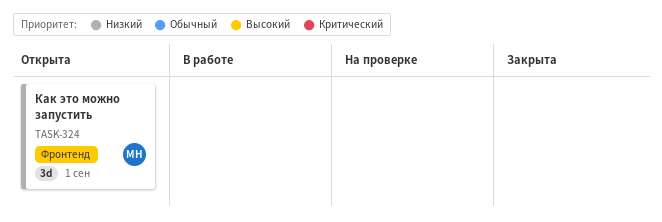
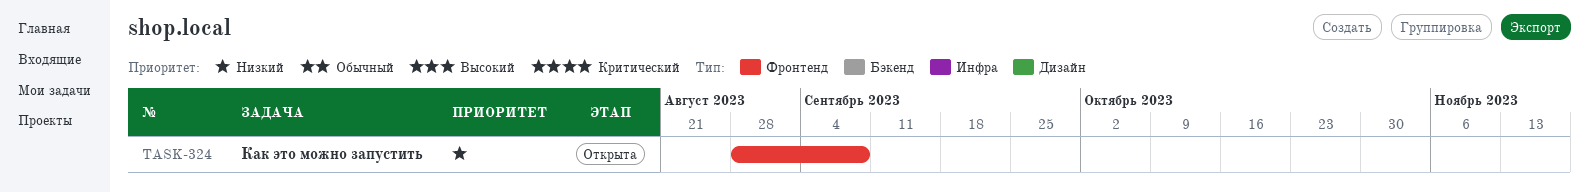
TASK-324, due: Sep 1 -> Sep 8

